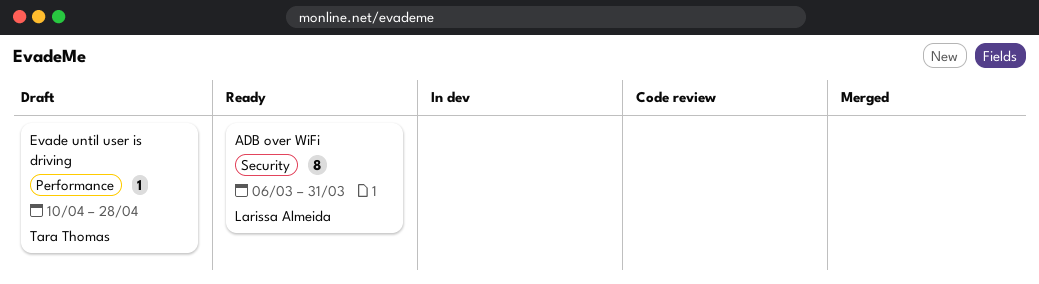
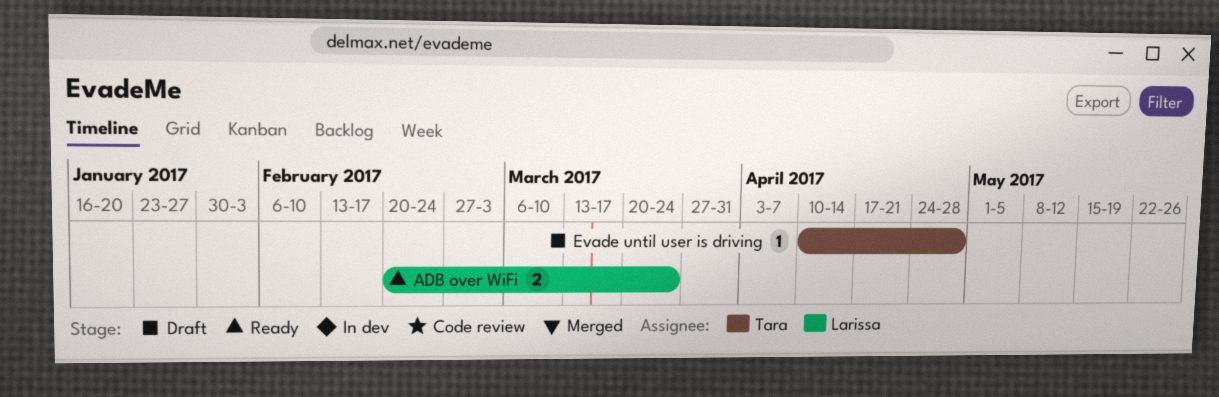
ADB over WiFi, estimate: 8 -> 2
ADB over WiFi, start: Mar 6 -> Feb 20
ADB over WiFi, due: Mar 31 -> Mar 24

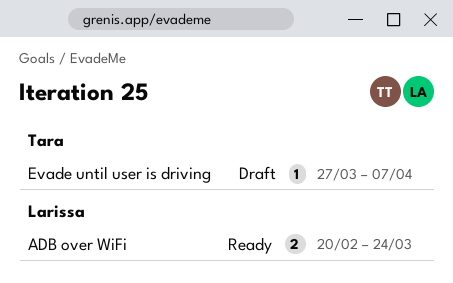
Evade until user is driving, start: Apr 10 -> Mar 27
Evade until user is driving, due: Apr 28 -> Apr 7

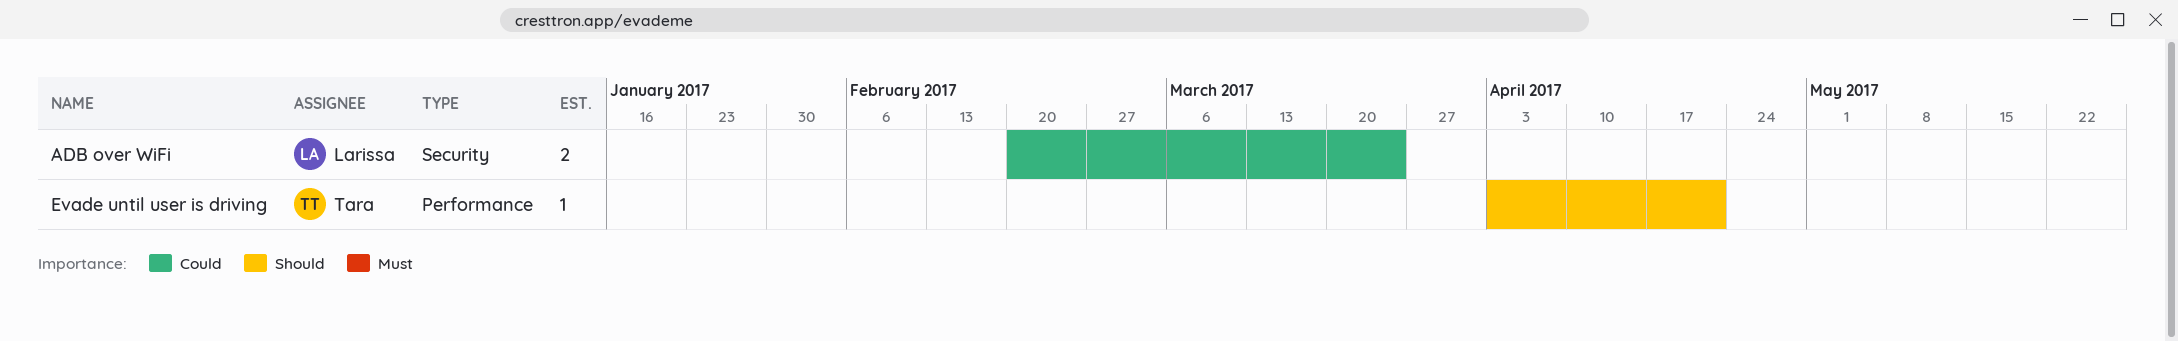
Evade until user is driving, start: Mar 27 -> Apr 3
Evade until user is driving, due: Apr 7 -> Apr 21

